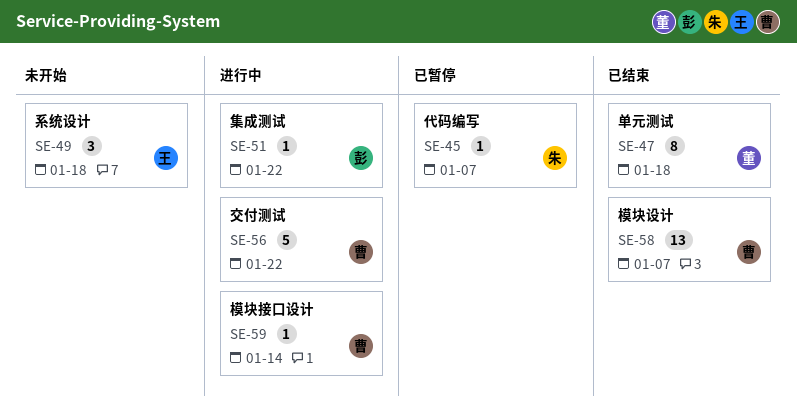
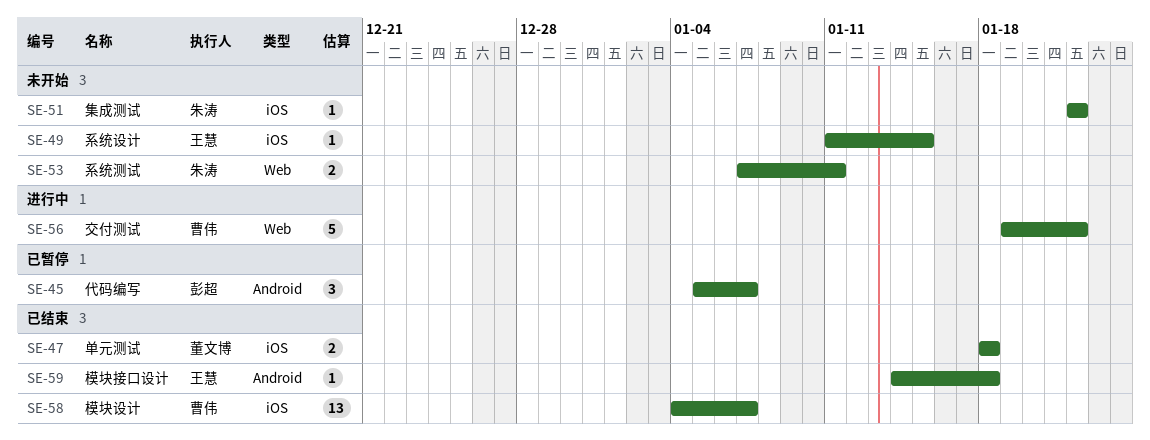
SE-45, owner: 朱涛 -> 彭超
SE-45, estimate: 1 -> 3
SE-47, estimate: 8 -> 2
SE-49, estimate: 3 -> 1
SE-49, due: Jan 18 -> Jan 15
SE-51, status: 进行中 -> 未开始
SE-51, owner: 彭超 -> 朱涛
SE-53: none -> present
SE-59, status: 进行中 -> 已结束
SE-59, owner: 曹伟 -> 王慧
SE-59, due: Jan 14 -> Jan 18

